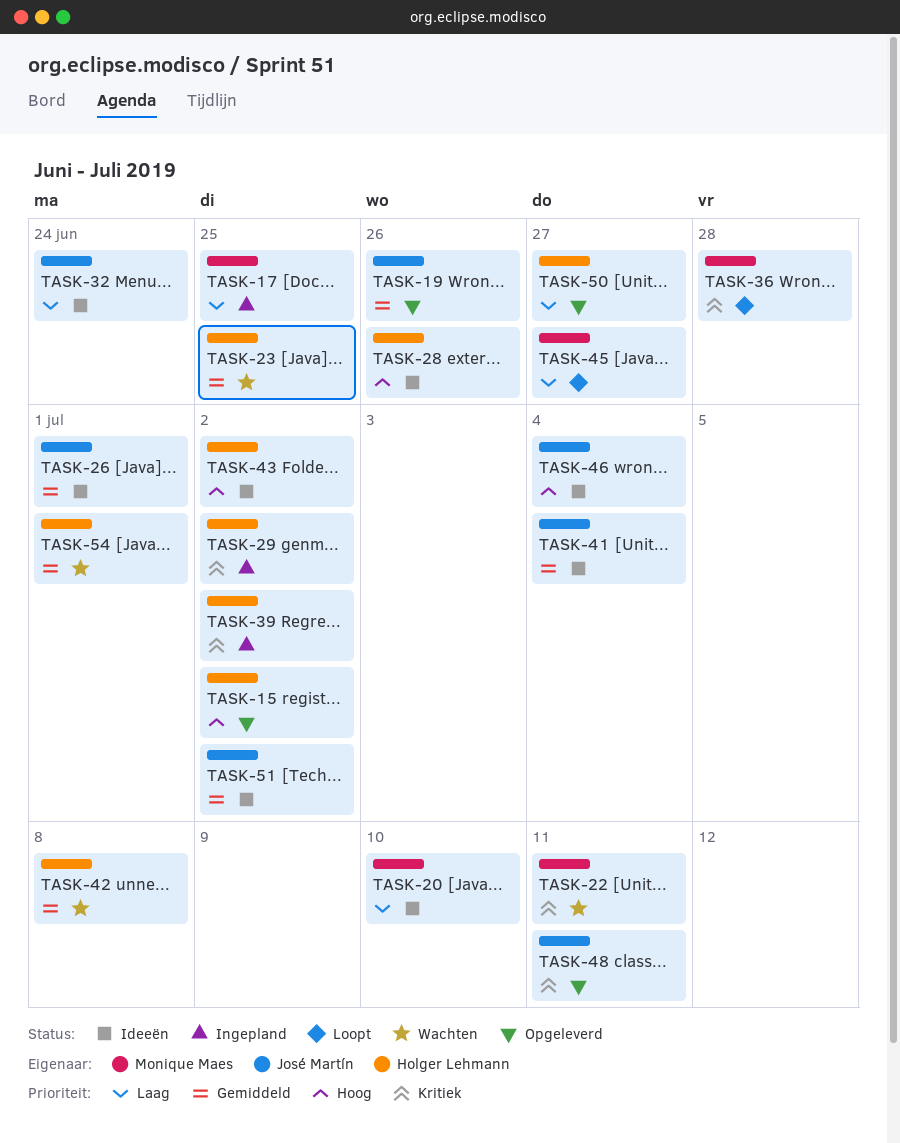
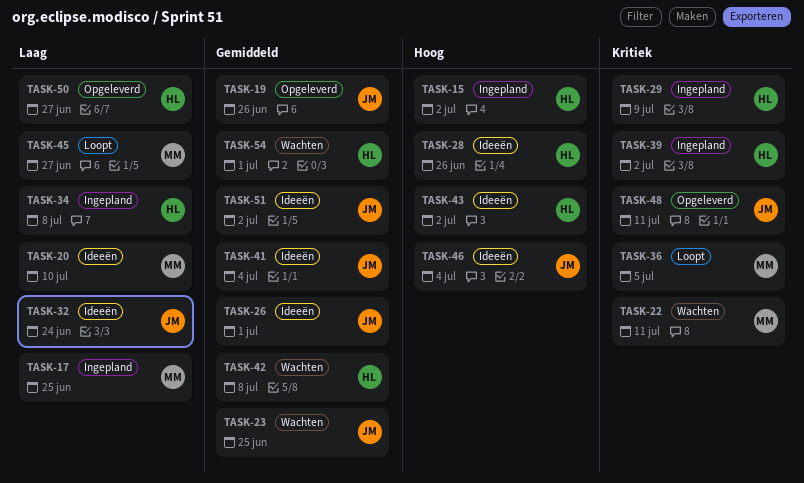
TASK-15, status: Opgeleverd -> Ingepland
TASK-23, owner: Holger Lehmann -> José Martín
TASK-29, due: Jul 2 -> Jul 9
TASK-34: none -> present
TASK-36, due: Jun 28 -> Jul 5

